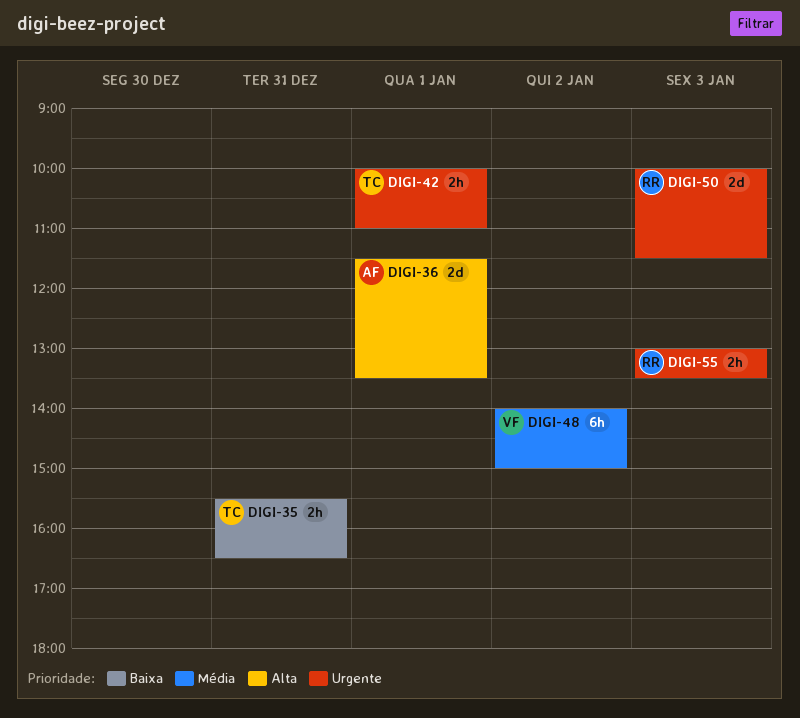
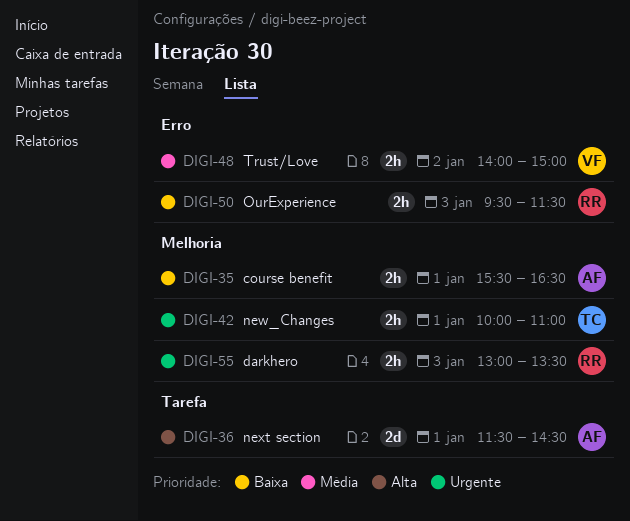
DIGI-35, owner: TC -> AF
DIGI-35, day: Dec 31 -> Jan 1
DIGI-36, ends: 13:30 -> 14:30
DIGI-48, estimate: 6h -> 2h
DIGI-50, priority: Urgente -> Baixa
DIGI-50, estimate: 2d -> 2h
DIGI-50, begins: 10:00 -> 09:30

